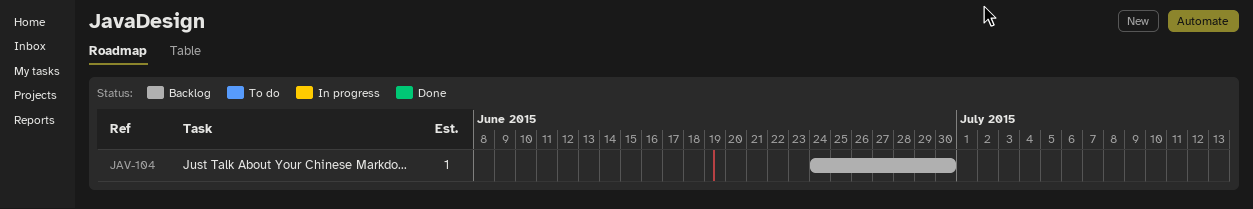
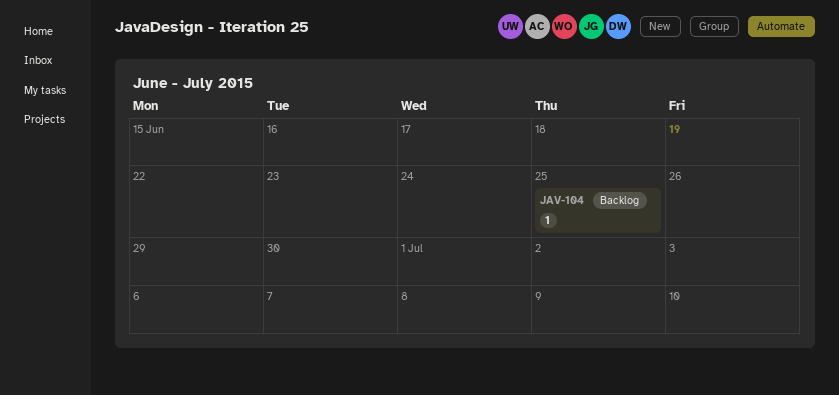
JAV-104, due: Jun 30 -> Jun 25

